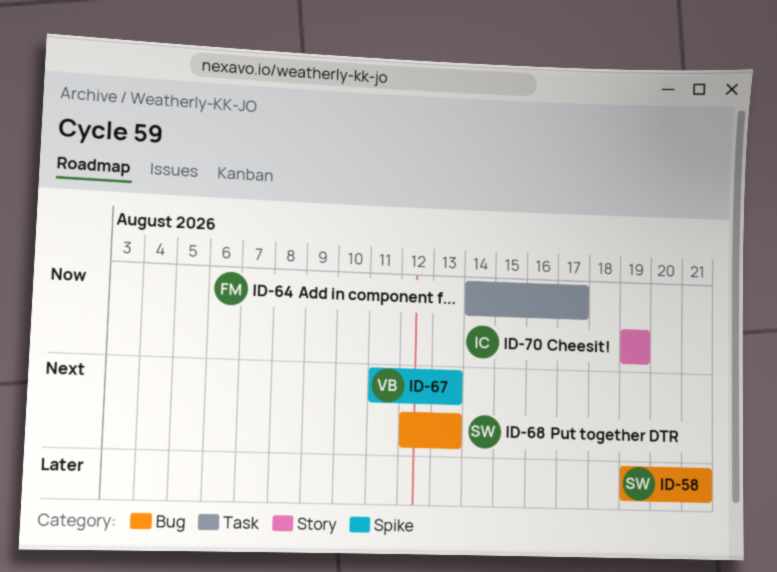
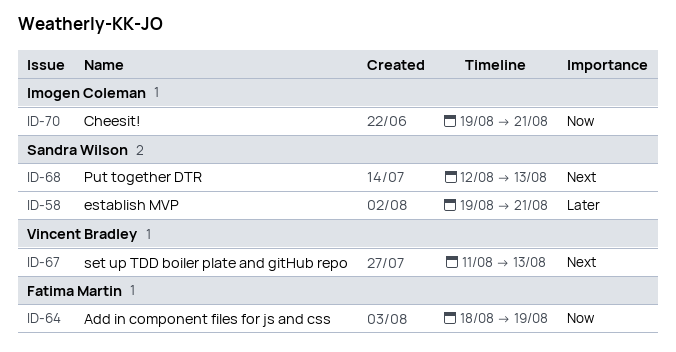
ID-64, start: Aug 14 -> Aug 18
ID-64, due: Aug 17 -> Aug 19
ID-70, due: Aug 19 -> Aug 21

